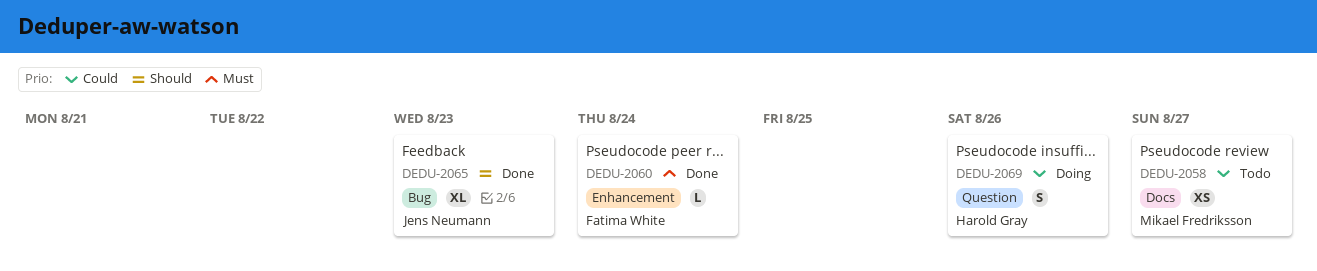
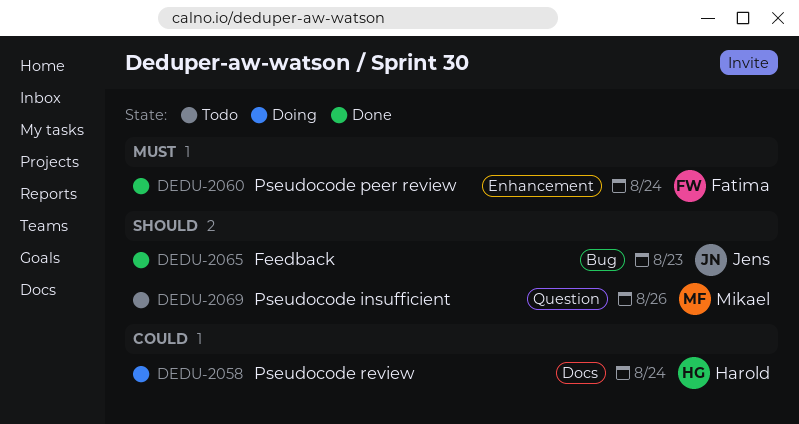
DEDU-2058, status: Todo -> Doing
DEDU-2058, owner: Mikael Fredriksson -> Harold Gray
DEDU-2058, due: Aug 27 -> Aug 24
DEDU-2069, status: Doing -> Todo
DEDU-2069, owner: Harold Gray -> Mikael Fredriksson
DEDU-2069, priority: Could -> Should

